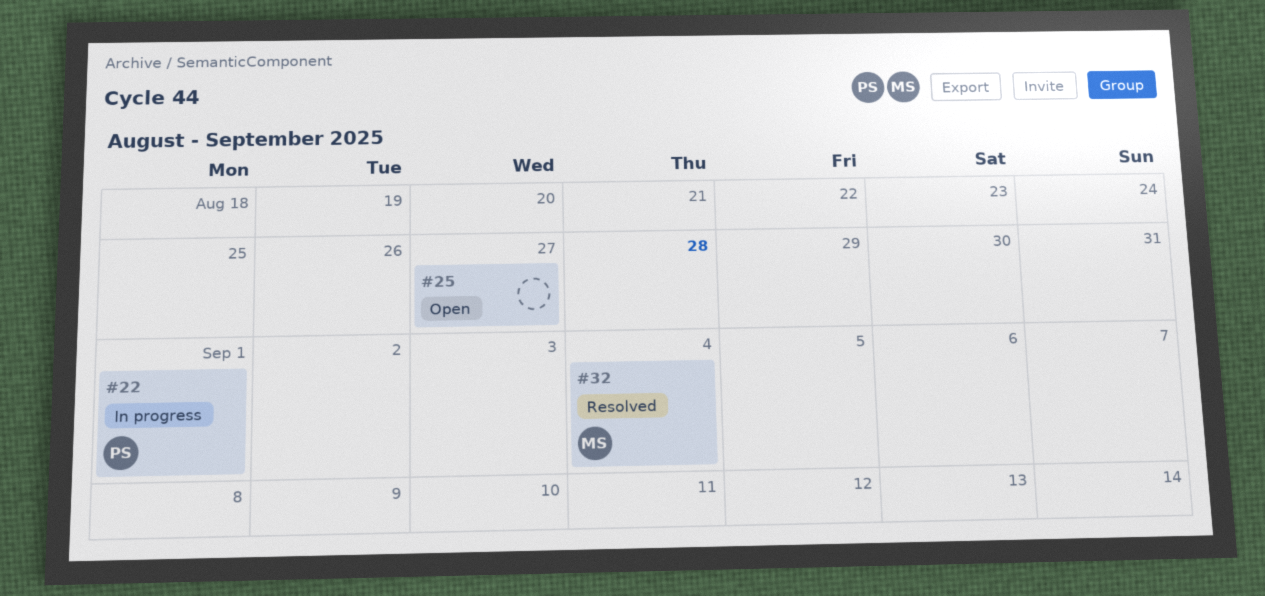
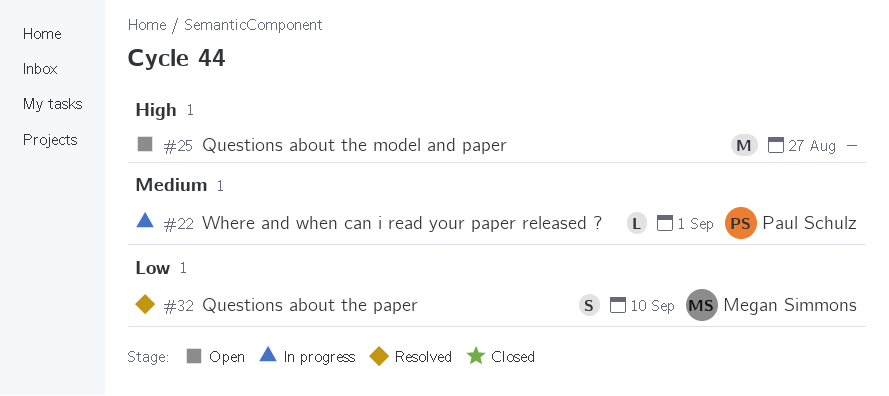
#32, due: Sep 4 -> Sep 10

